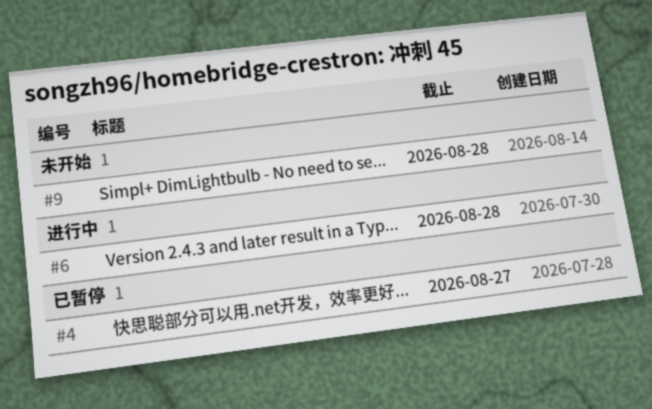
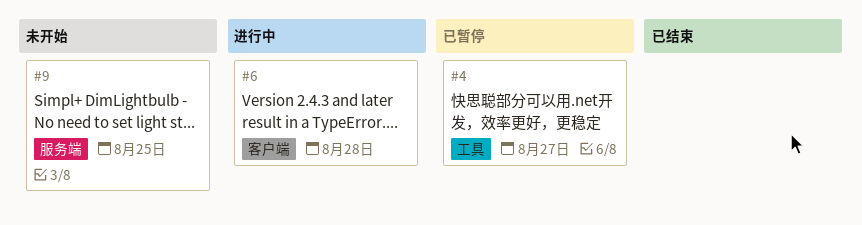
#9, due: Aug 28 -> Aug 25

